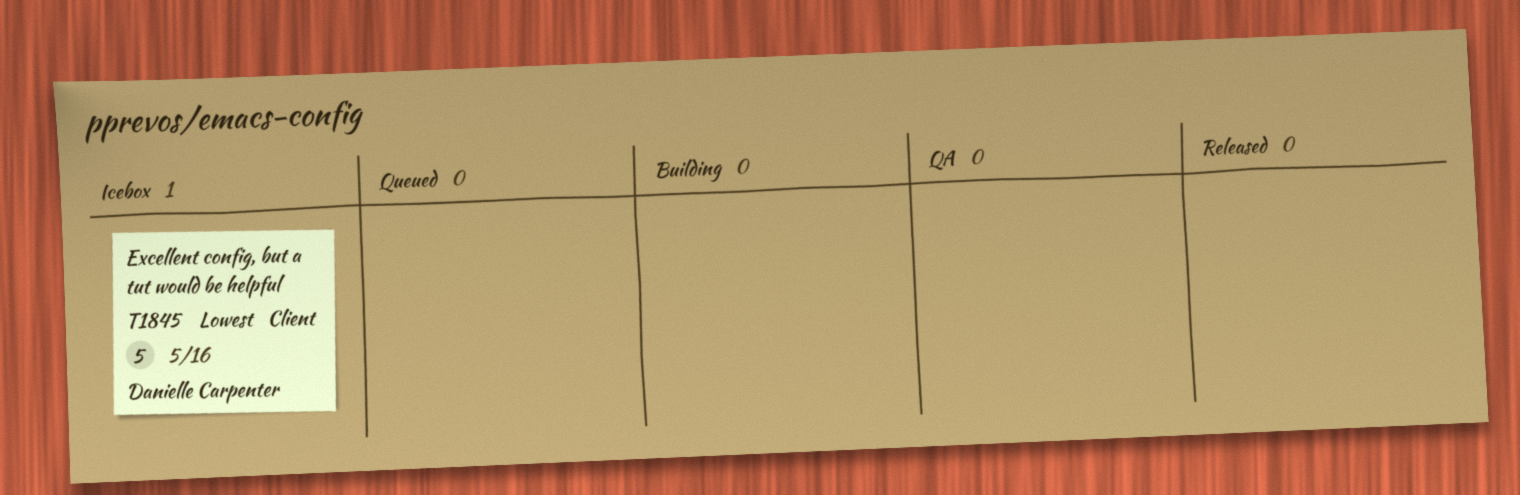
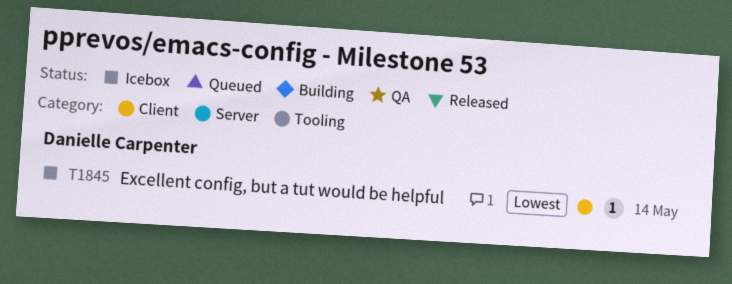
T1845, estimate: 5 -> 1
T1845, due: May 16 -> May 14

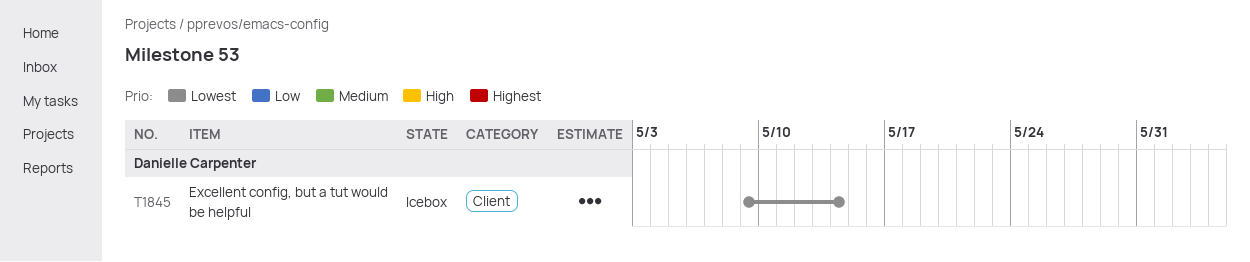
T1845, estimate: 1 -> 3

